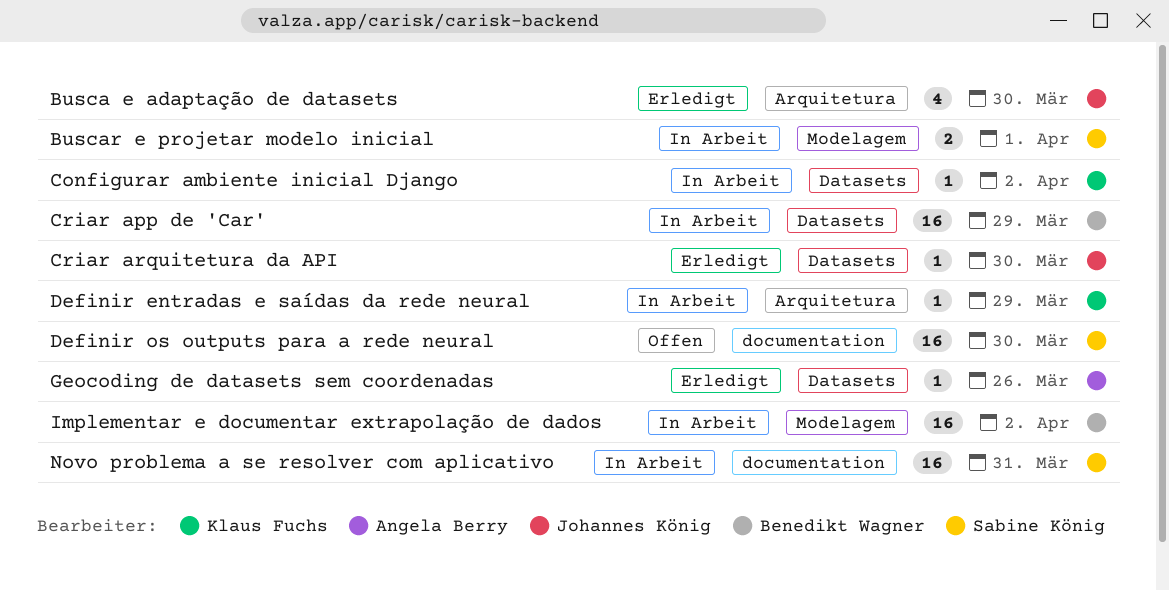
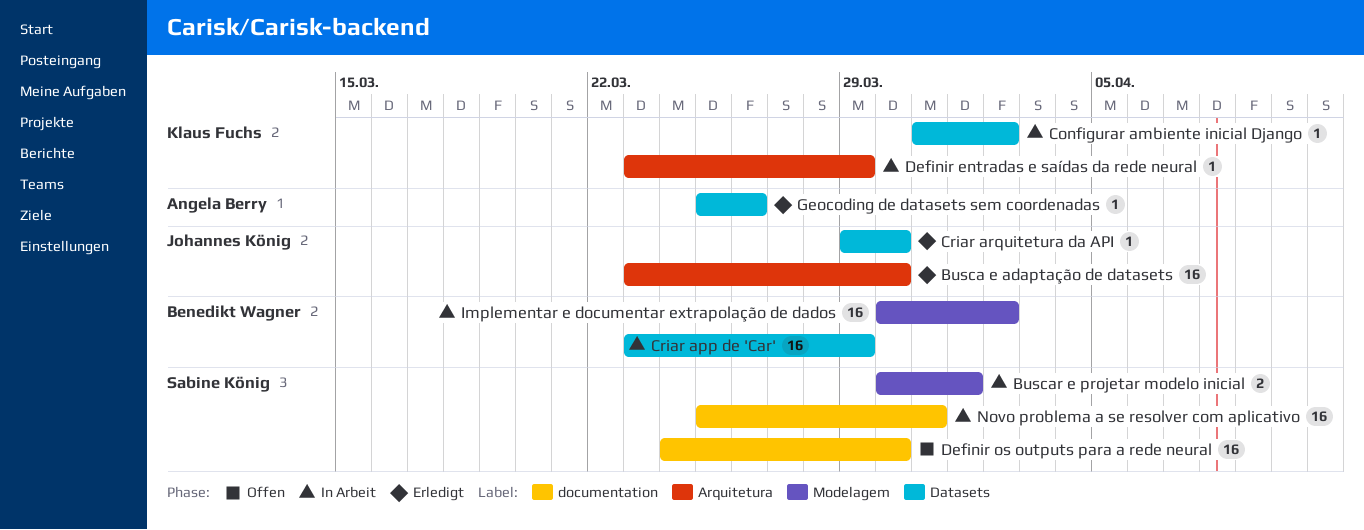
Busca e adaptação de datasets, estimate: 4 -> 16

